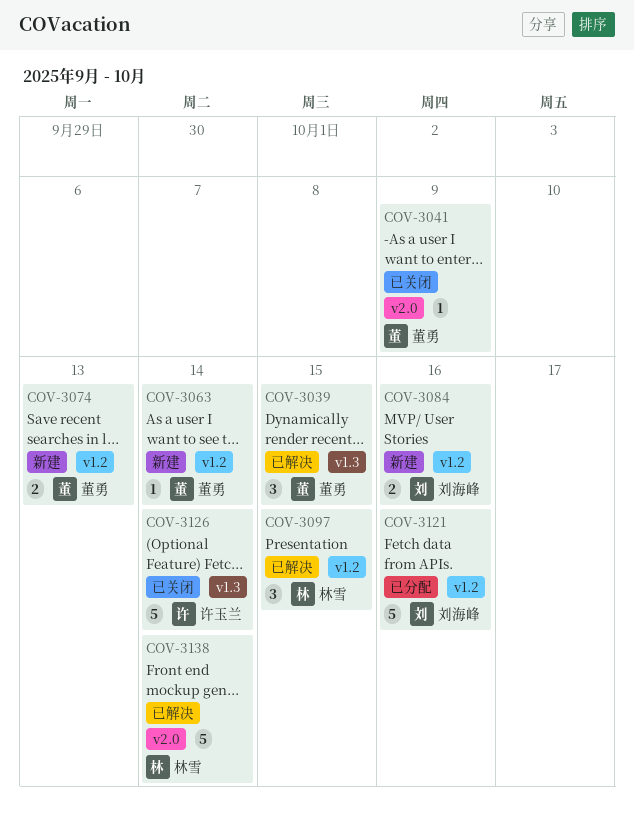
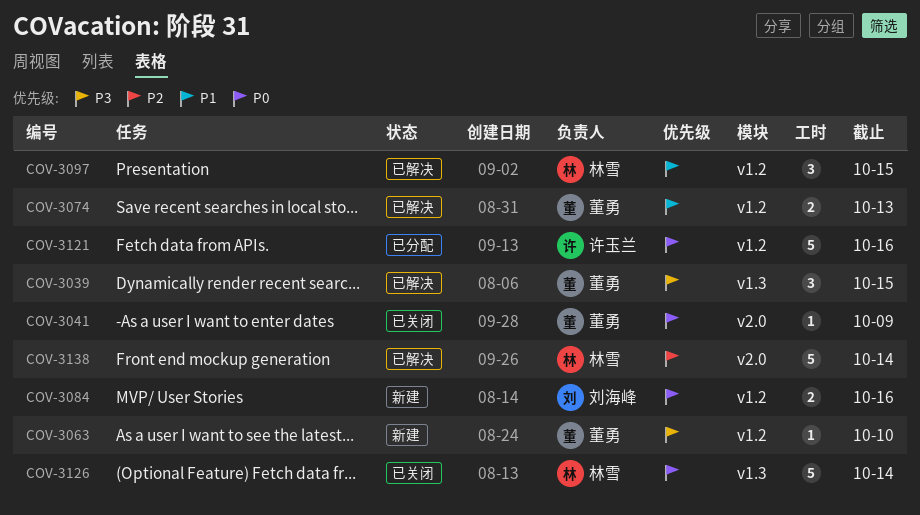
COV-3063, due: Oct 14 -> Oct 10
COV-3074, status: 新建 -> 已解决
COV-3121, owner: 刘海峰 -> 许玉兰
COV-3126, owner: 许玉兰 -> 林雪

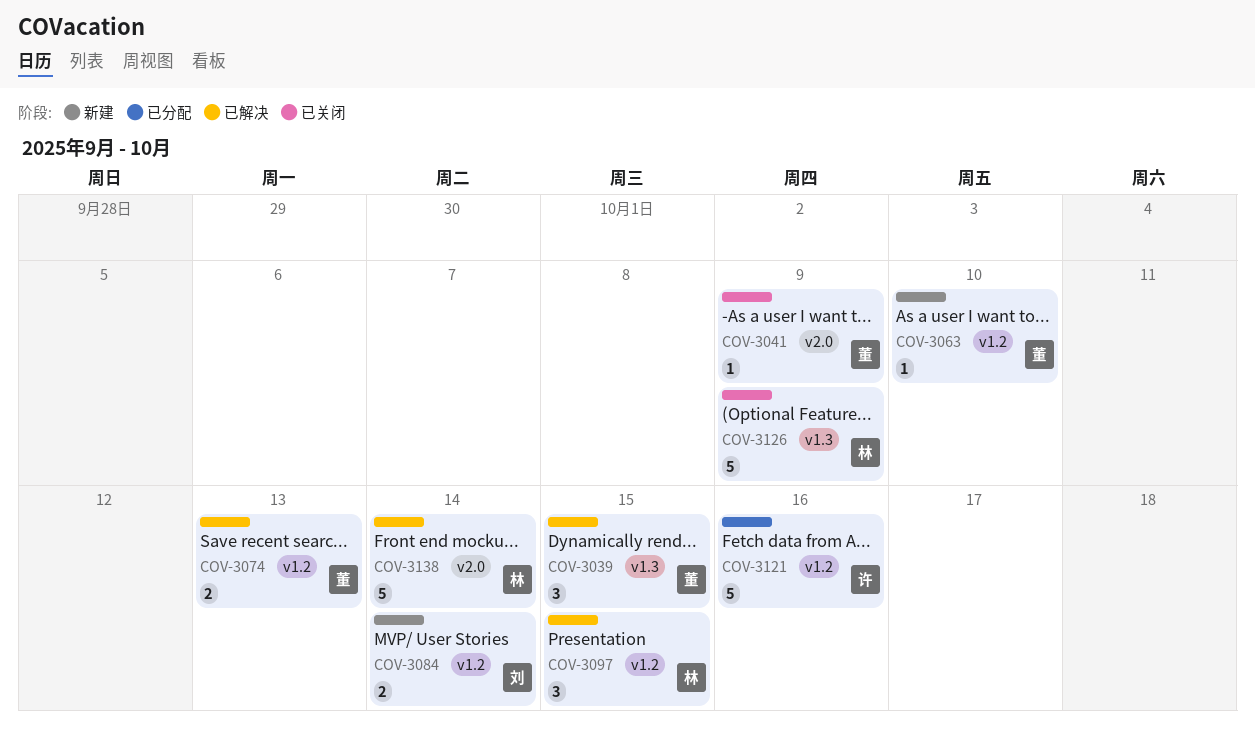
COV-3084, due: Oct 16 -> Oct 14
COV-3126, due: Oct 14 -> Oct 9

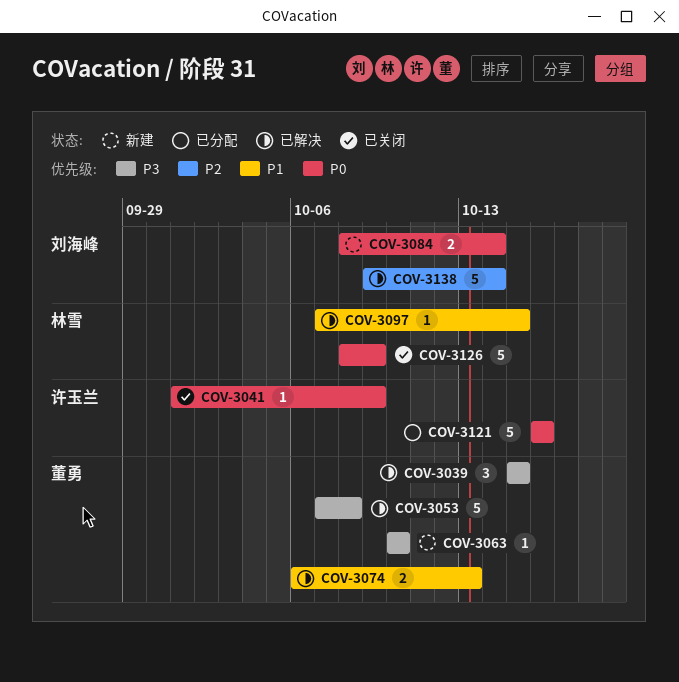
COV-3041, owner: 董勇 -> 许玉兰
COV-3053: none -> present
COV-3097, estimate: 3 -> 1
COV-3138, owner: 林雪 -> 刘海峰

